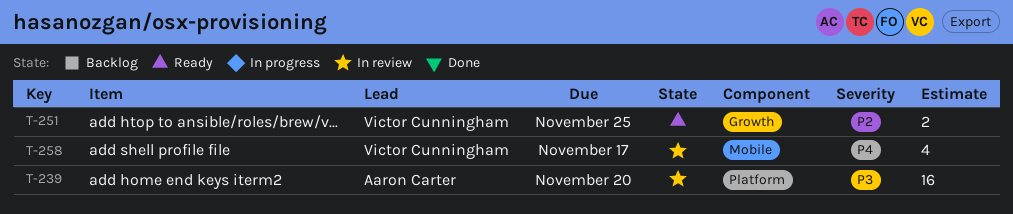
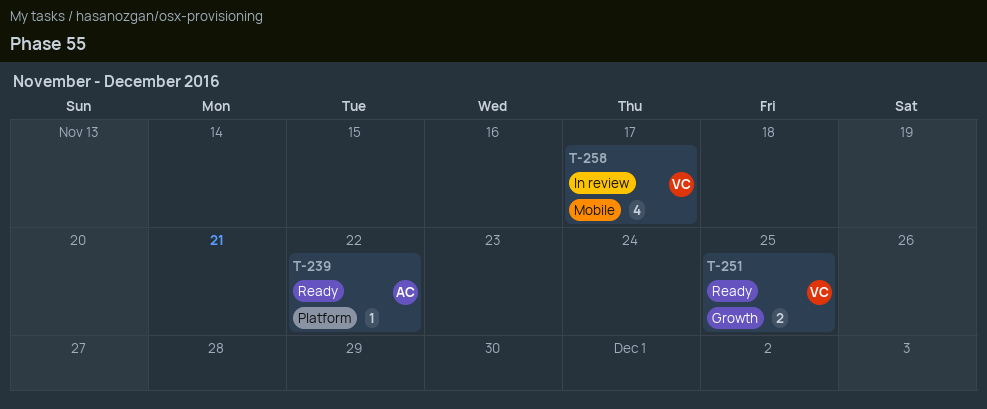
T-239, status: In review -> Ready
T-239, estimate: 16 -> 1
T-239, due: Nov 20 -> Nov 22

